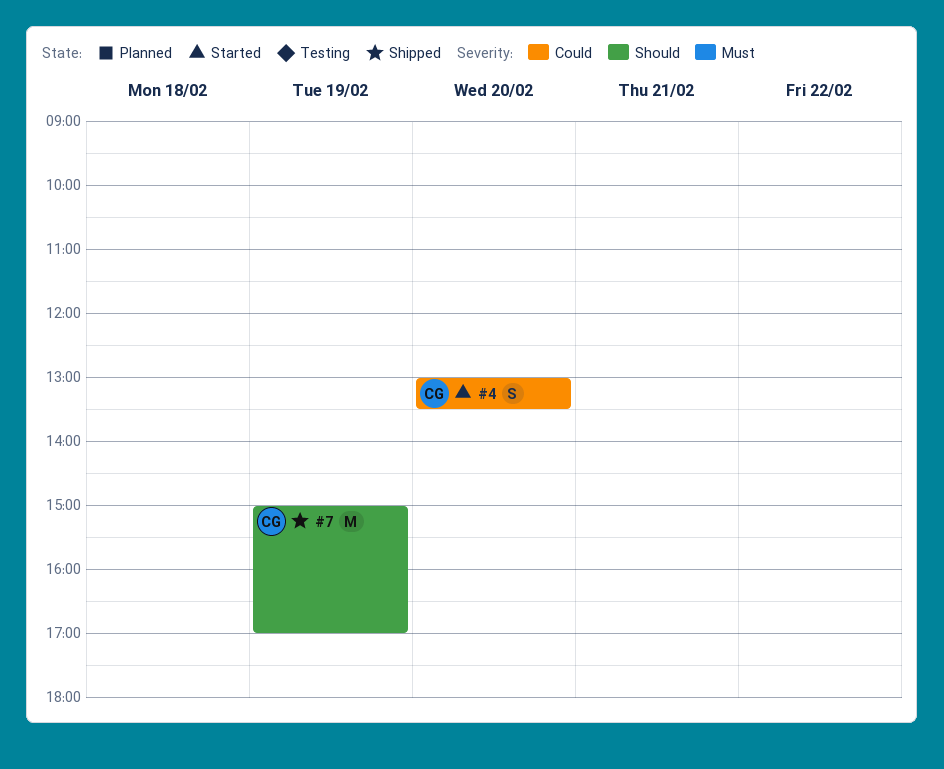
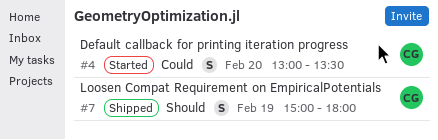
#7, estimate: M -> S
#7, ends: 17:00 -> 18:00

